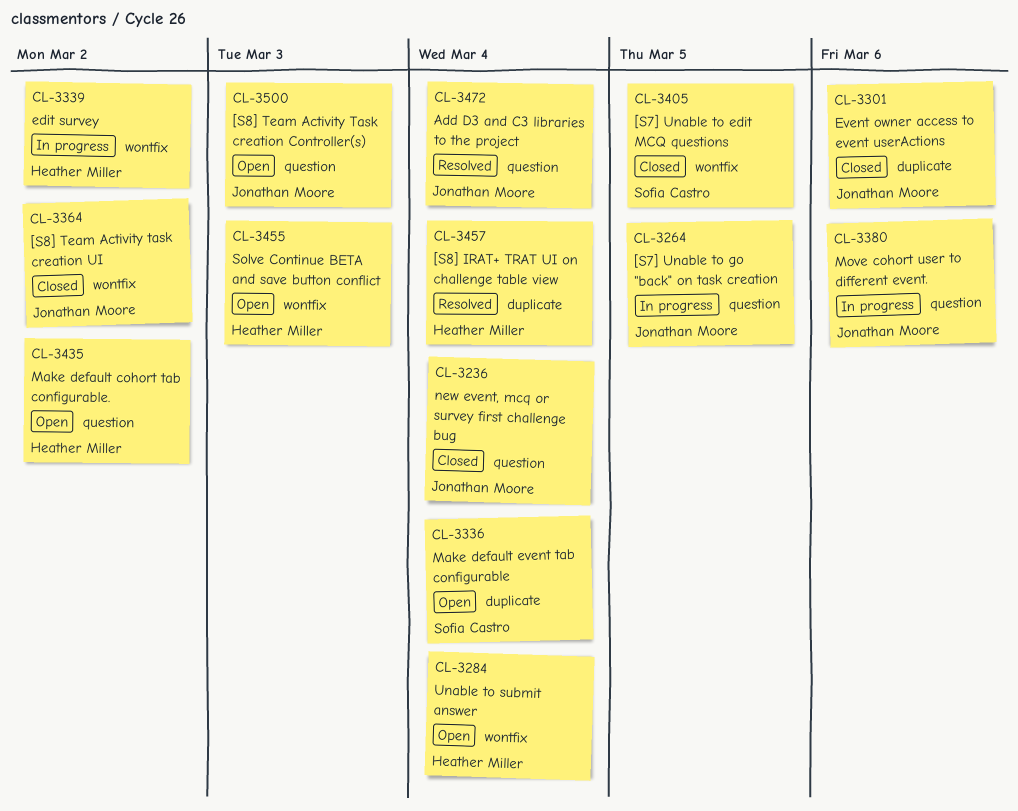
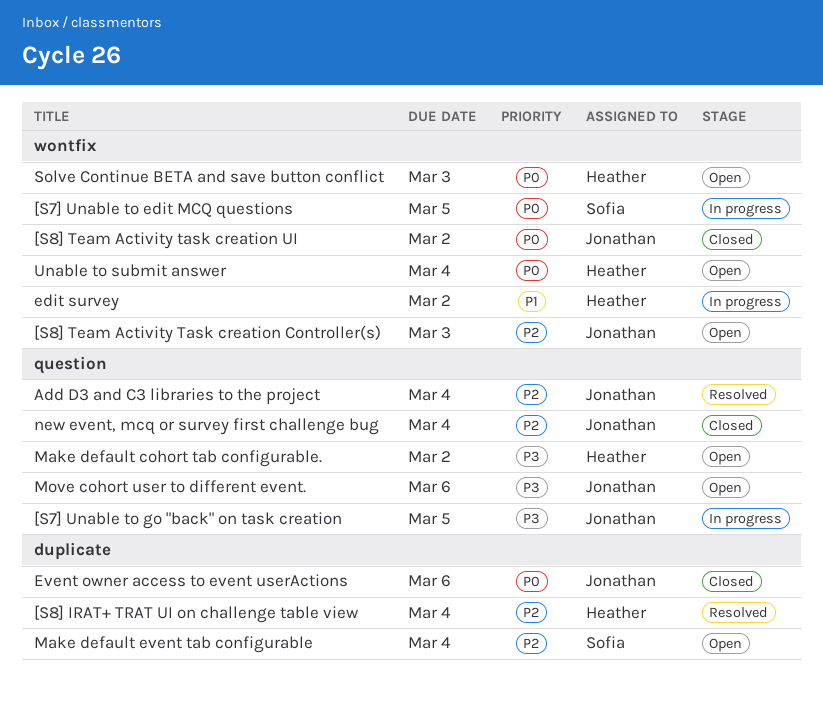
[S7] Unable to edit MCQ questions, status: Closed -> In progress
[S8] Team Activity Task creation Controller(s), label: question -> wontfix
Move cohort user to different event., status: In progress -> Open

